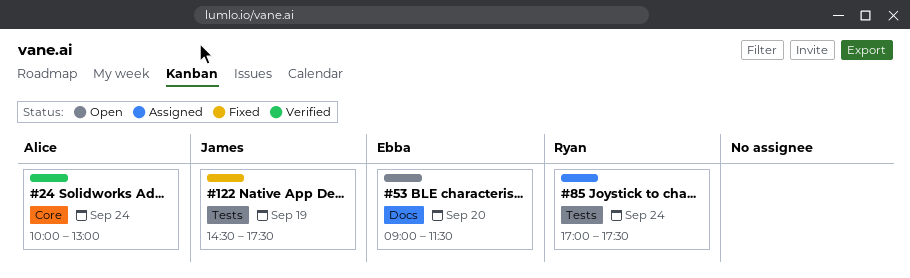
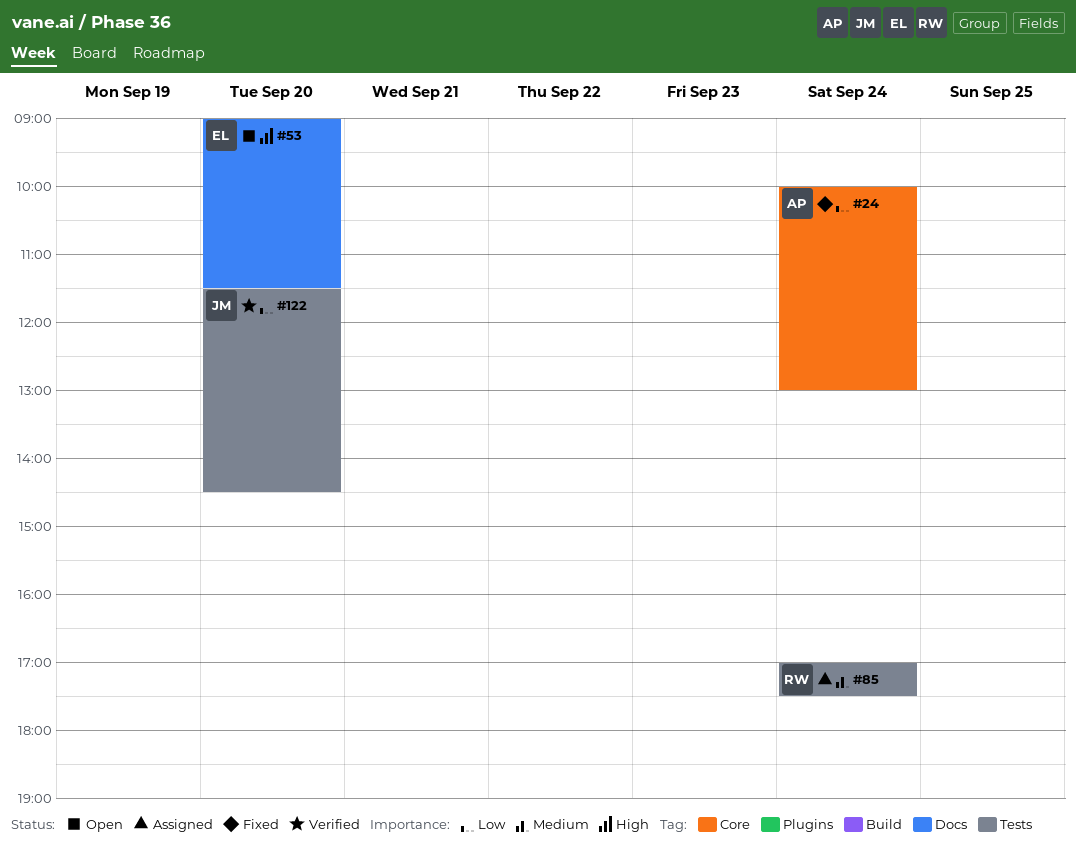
#24, status: Verified -> Fixed
#122, status: Fixed -> Verified
#122, day: Sep 19 -> Sep 20
#122, begins: 14:30 -> 11:30
#122, ends: 17:30 -> 14:30

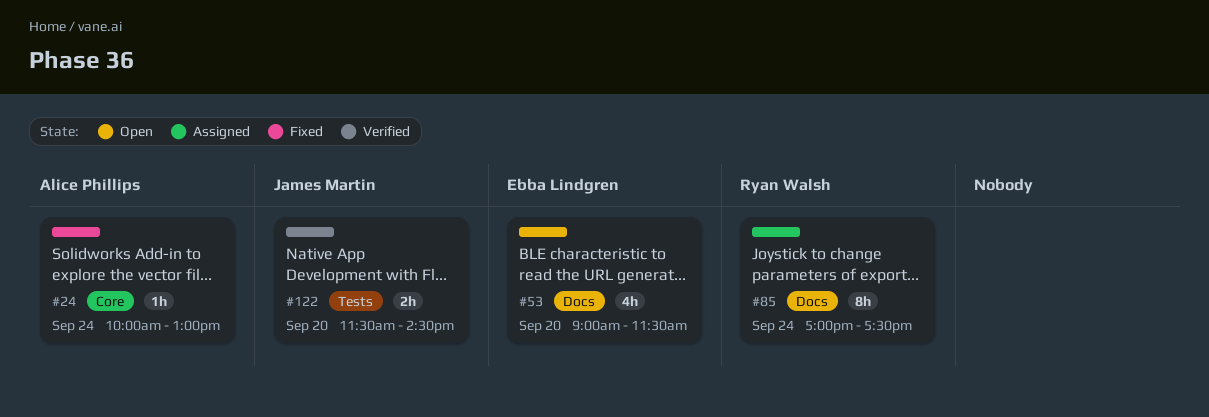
#85, label: Tests -> Docs

